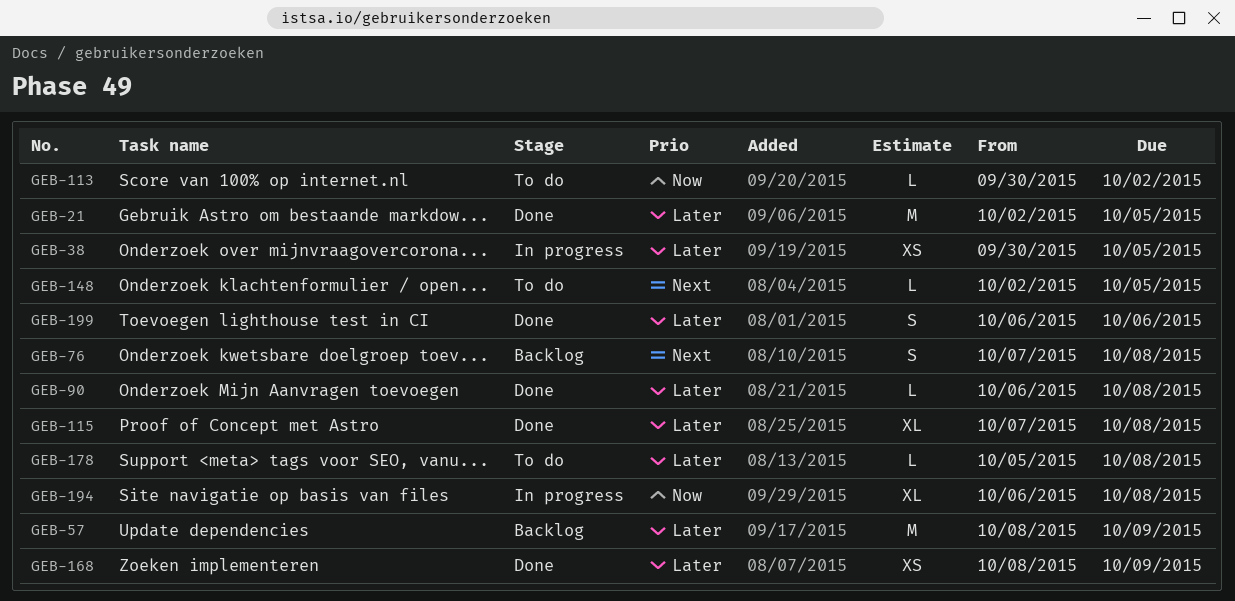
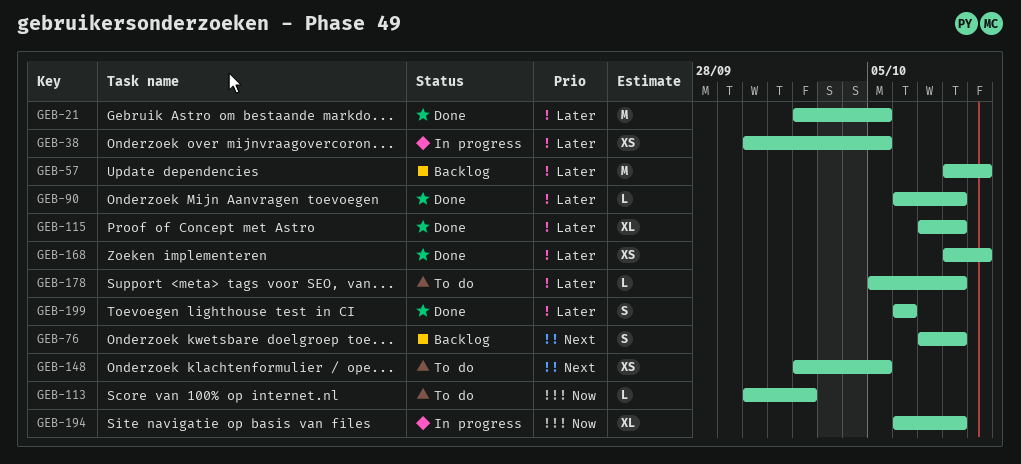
GEB-148, estimate: L -> XS

